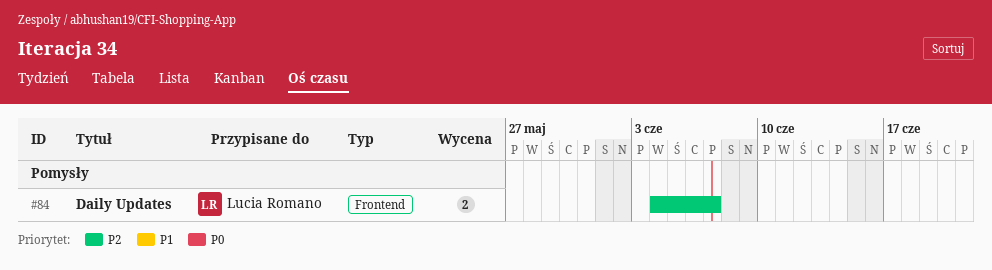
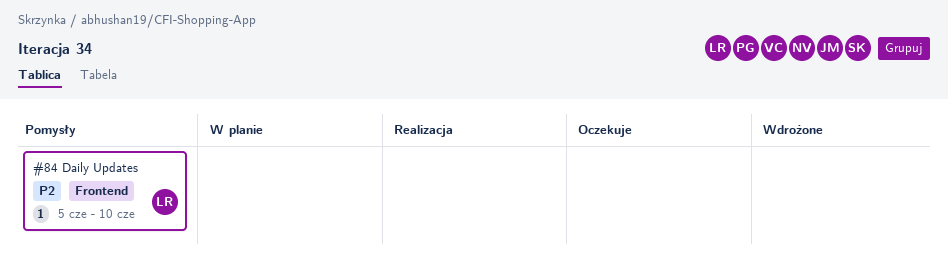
#84, estimate: 2 -> 1
#84, start: Jun 4 -> Jun 5
#84, due: Jun 7 -> Jun 10

